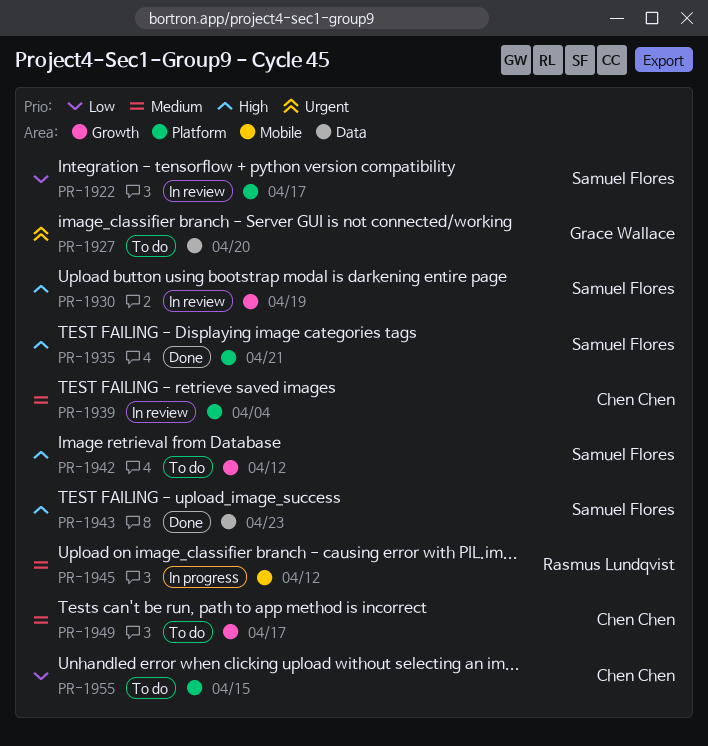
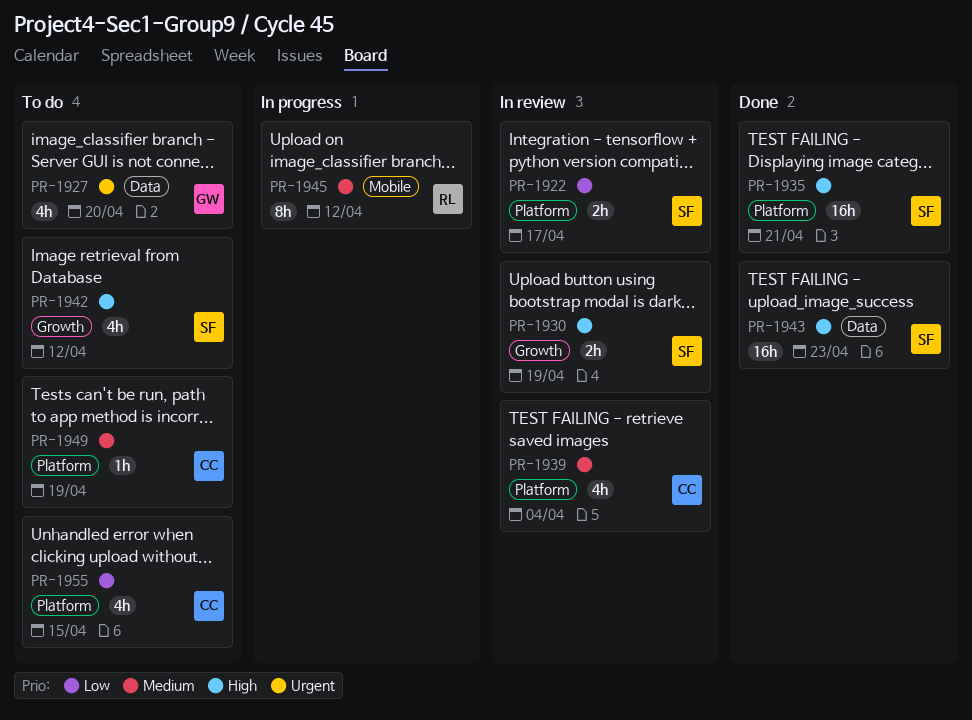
PR-1949, label: Growth -> Platform
PR-1949, due: Apr 17 -> Apr 19

